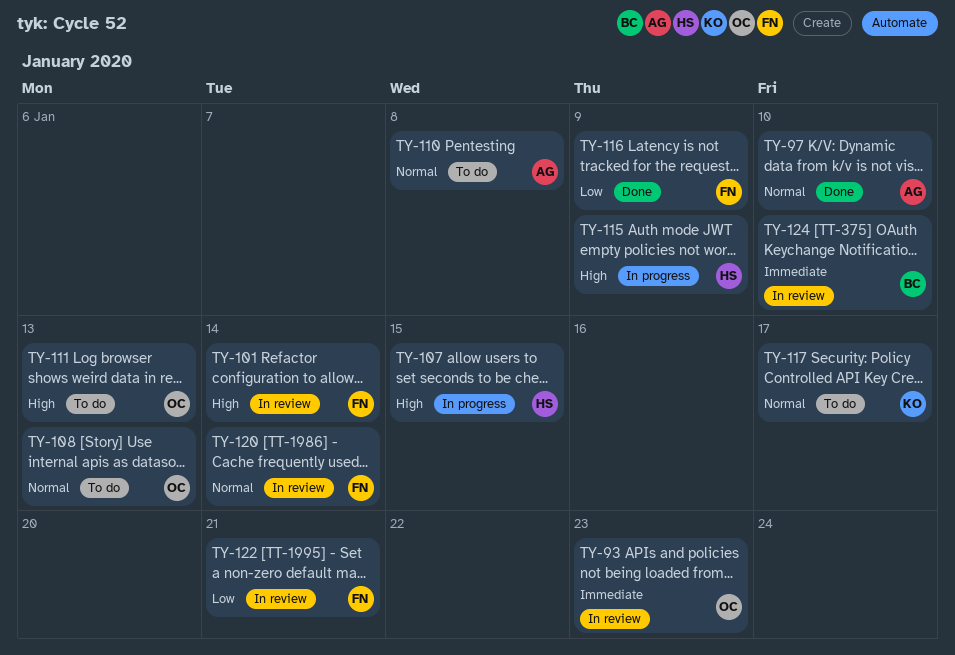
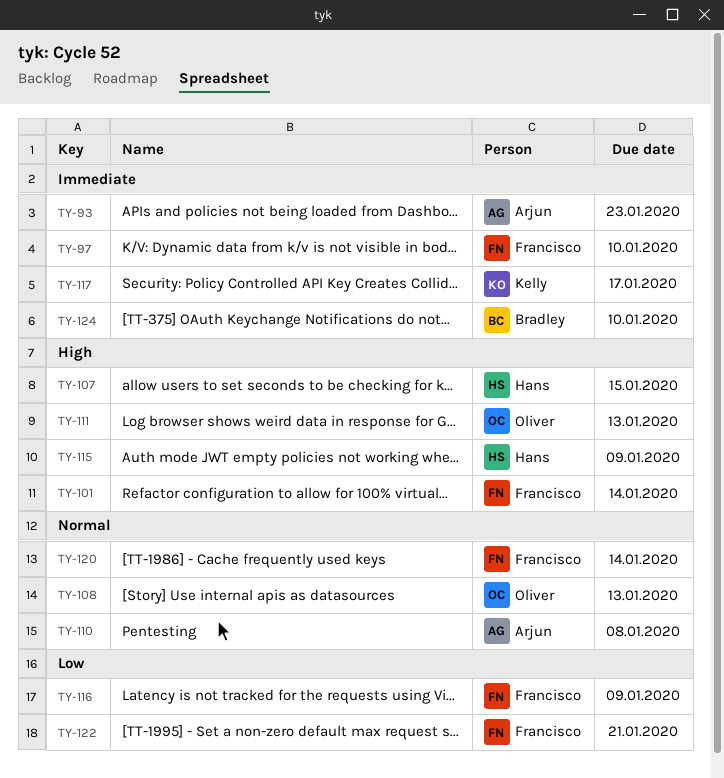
TY-93, owner: Oliver -> Arjun
TY-97, owner: Arjun -> Francisco
TY-97, priority: Normal -> Immediate
TY-117, priority: Normal -> Immediate

